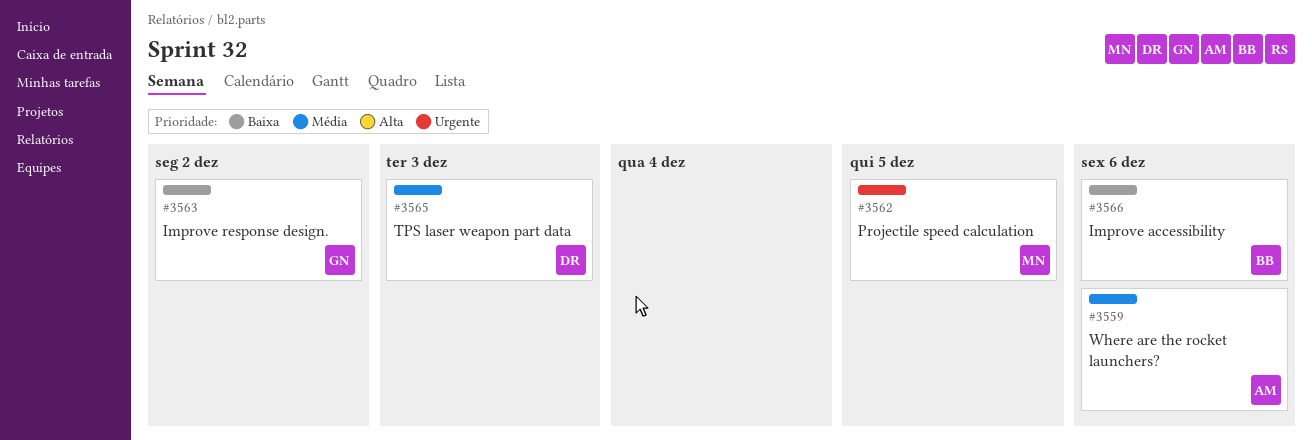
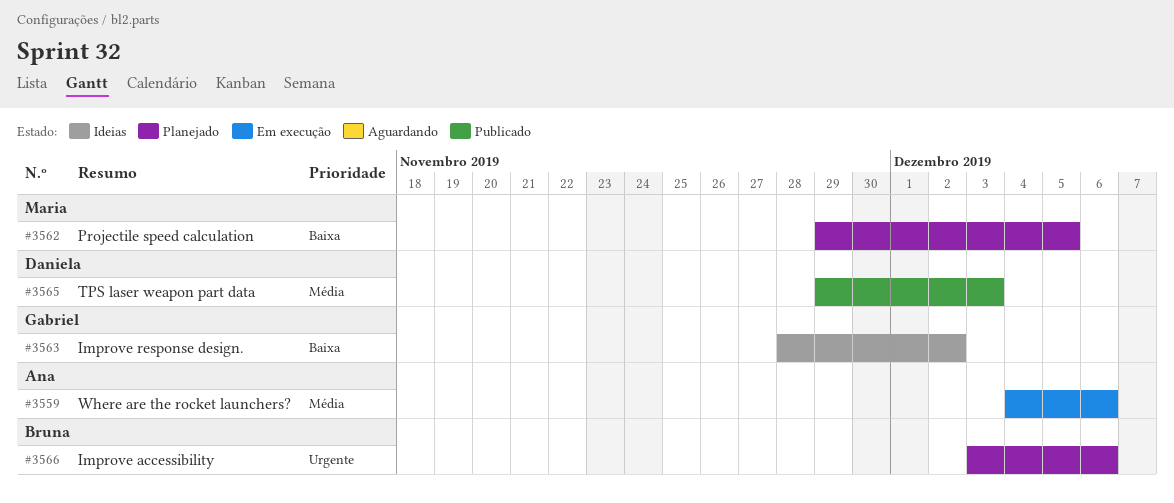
#3562, priority: Urgente -> Baixa
#3566, priority: Baixa -> Urgente

